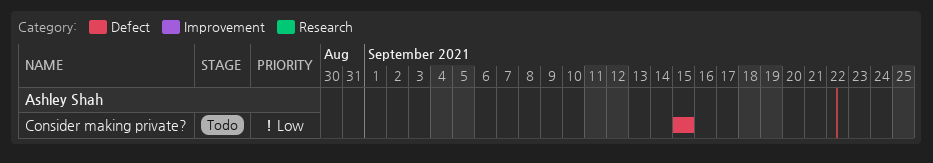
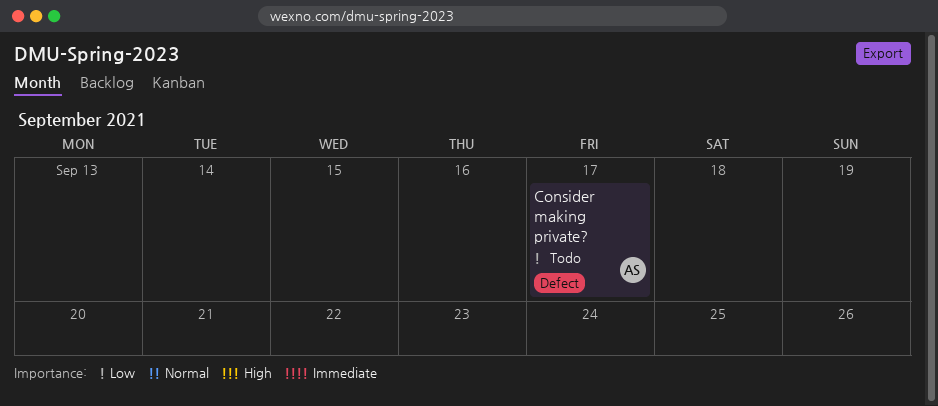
Consider making private?, due: Sep 15 -> Sep 17

